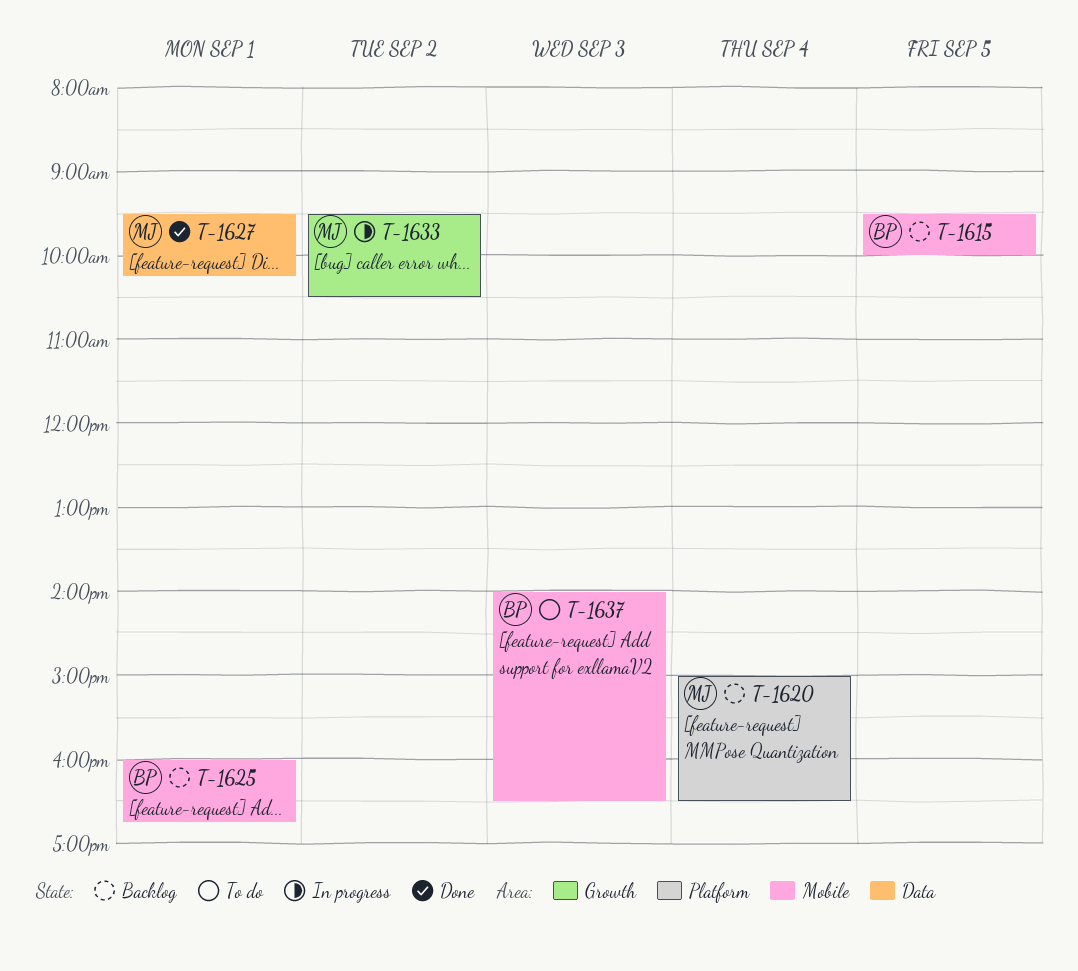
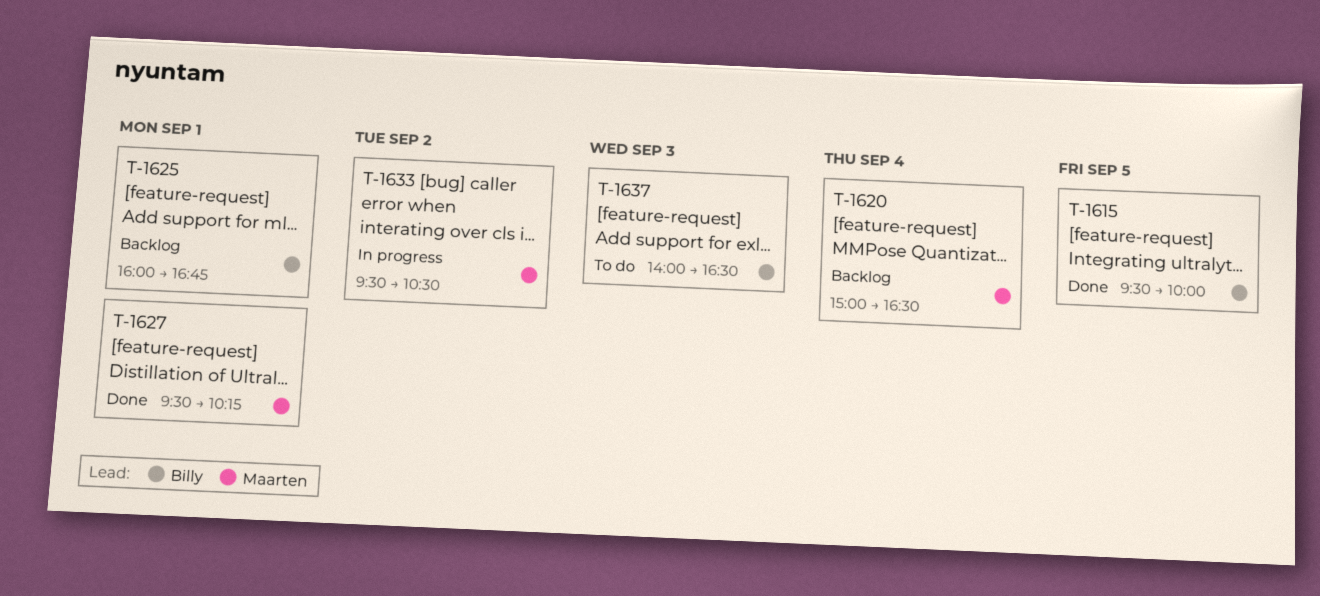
T-1615, status: Backlog -> Done

